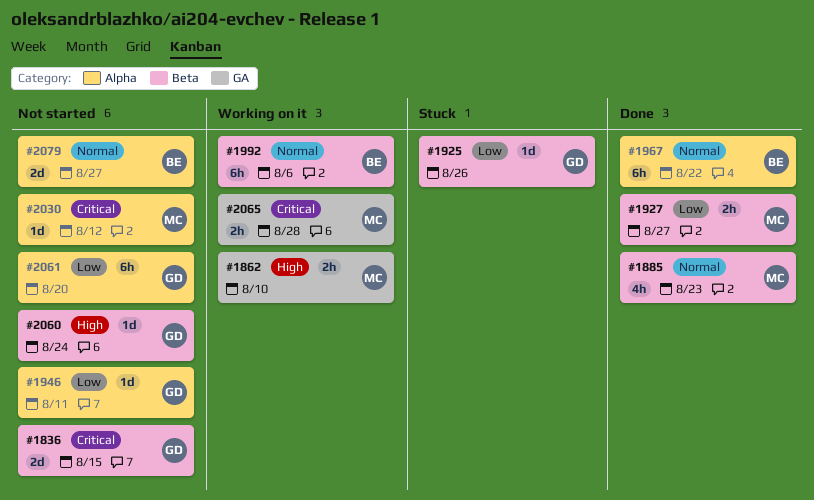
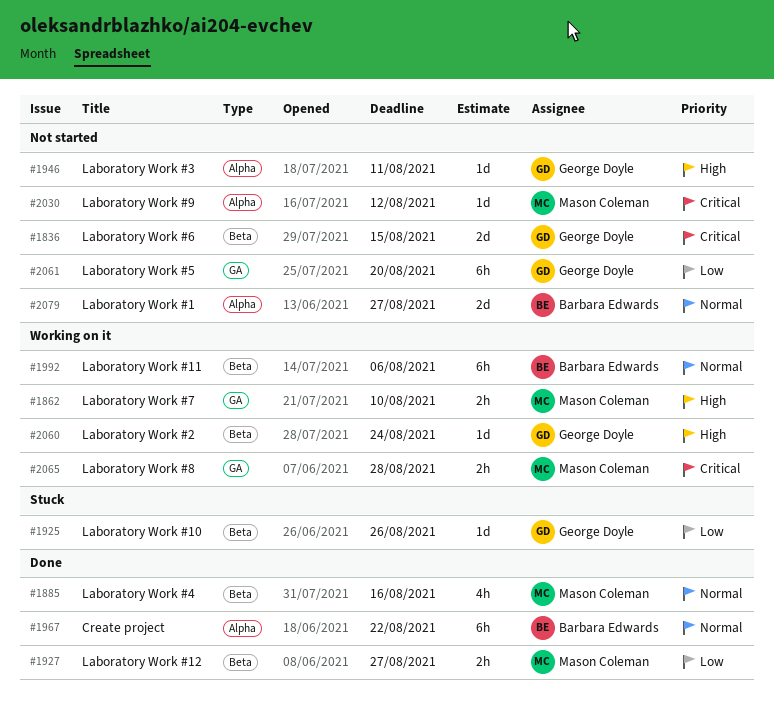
#1885, due: Aug 23 -> Aug 16
#1946, priority: Low -> High
#2060, status: Not started -> Working on it
#2061, label: Alpha -> GA

